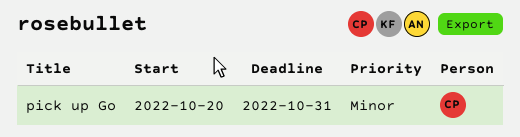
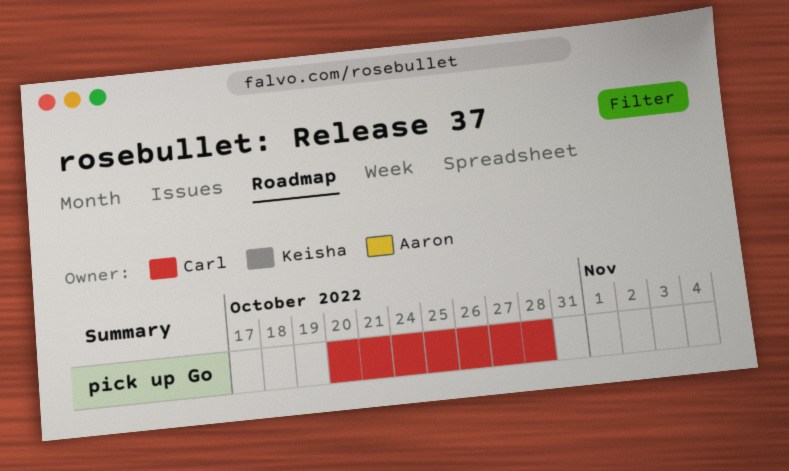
pick up Go, due: Oct 31 -> Oct 28

